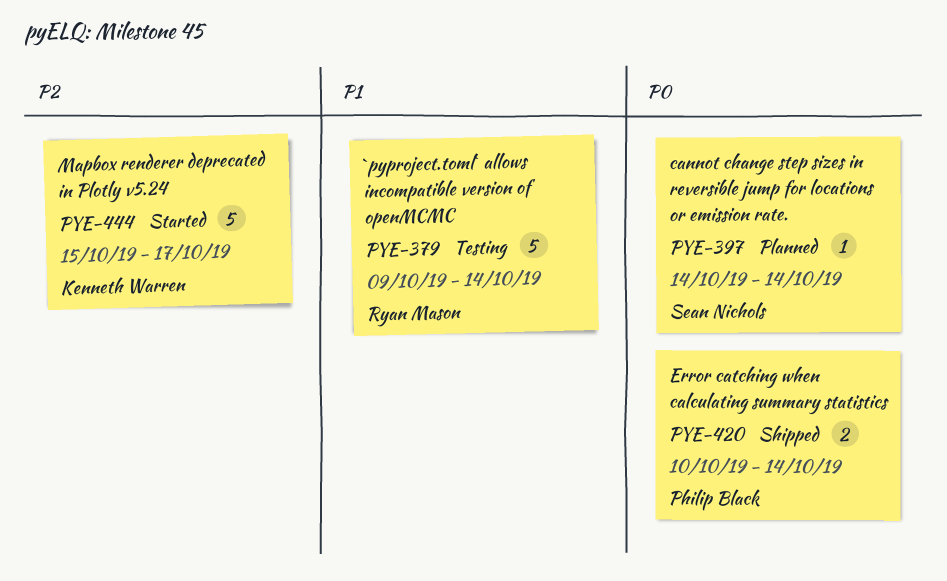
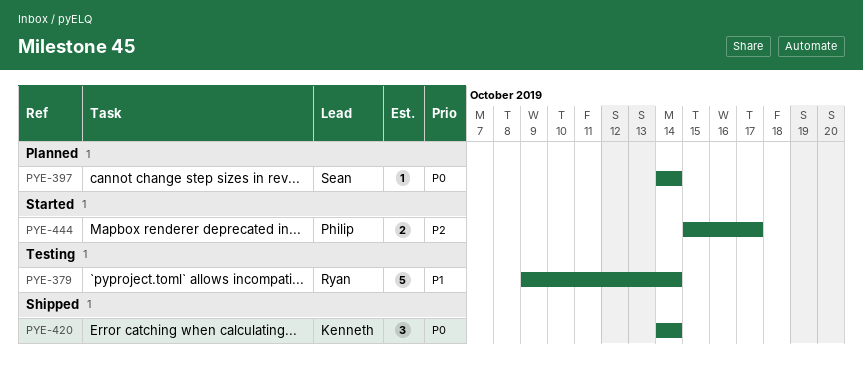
PYE-420, owner: Philip Black -> Kenneth Warren
PYE-420, estimate: 2 -> 3
PYE-420, start: Oct 10 -> Oct 14
PYE-444, owner: Kenneth Warren -> Philip Black
PYE-444, estimate: 5 -> 2

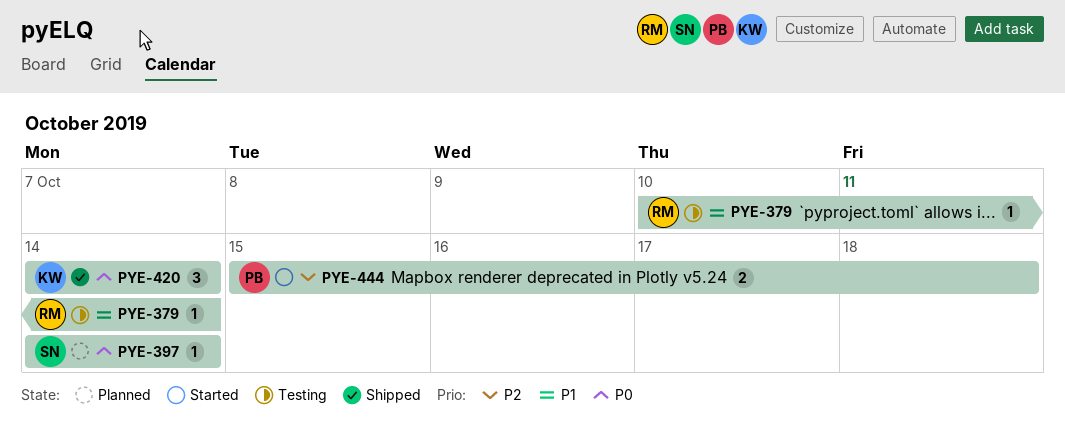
PYE-379, estimate: 5 -> 1
PYE-379, start: Oct 9 -> Oct 10
PYE-444, due: Oct 17 -> Oct 18

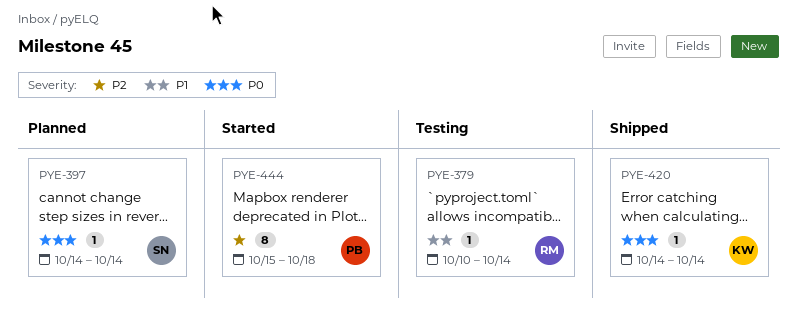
PYE-420, estimate: 3 -> 1
PYE-444, estimate: 2 -> 8

